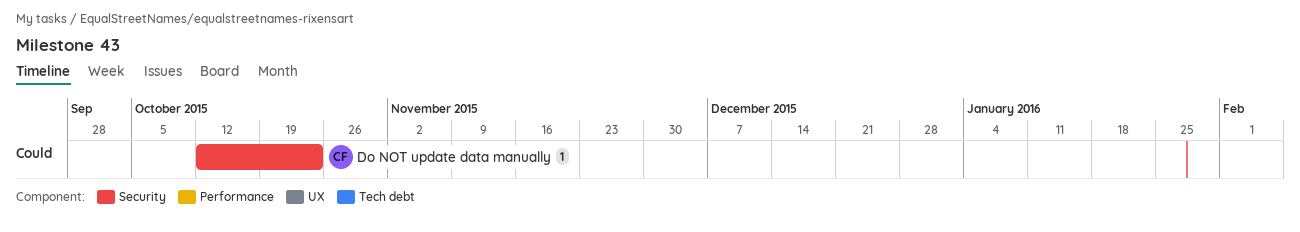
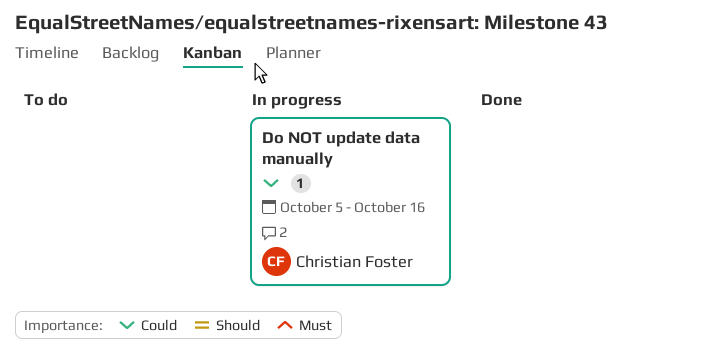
Do NOT update data manually, start: Oct 12 -> Oct 5
Do NOT update data manually, due: Oct 23 -> Oct 16

